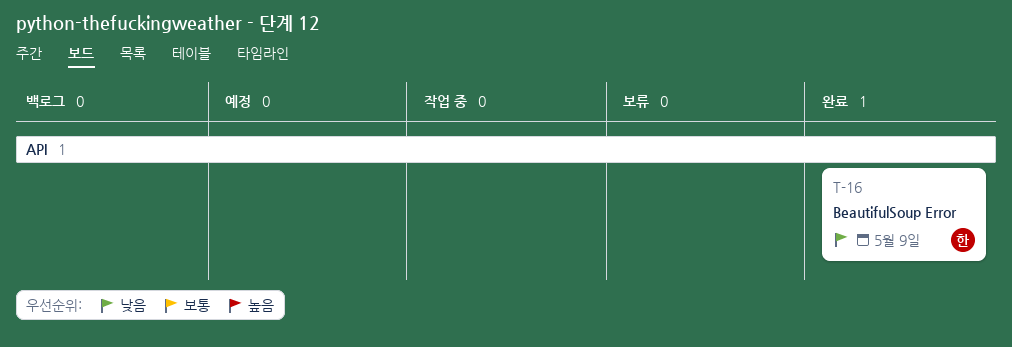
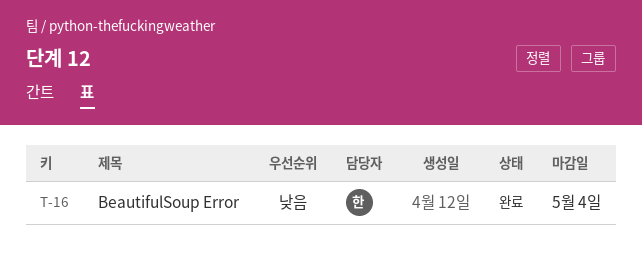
T-16, due: May 9 -> May 4

